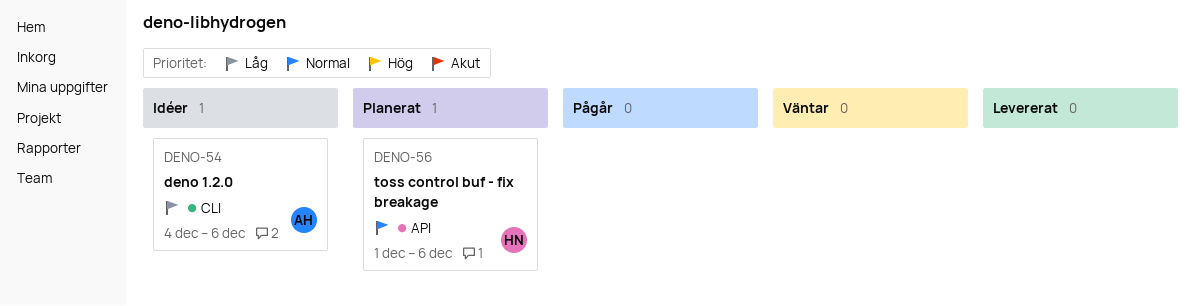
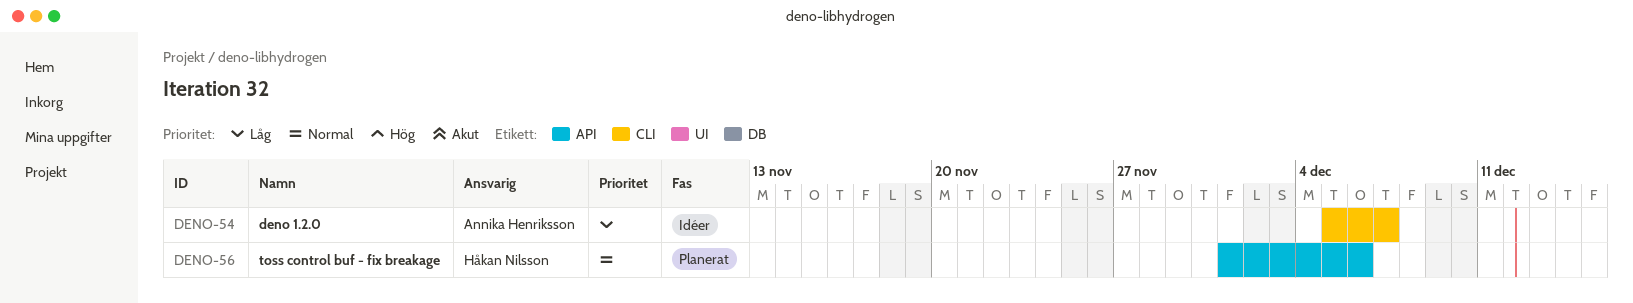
DENO-54, start: Dec 4 -> Dec 5
DENO-54, due: Dec 6 -> Dec 7

